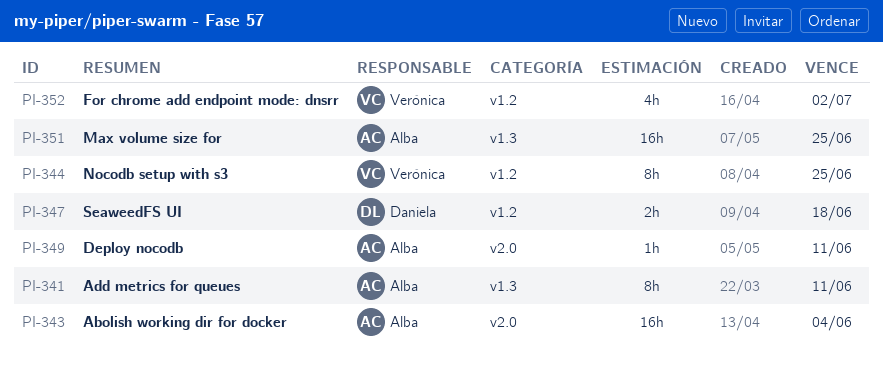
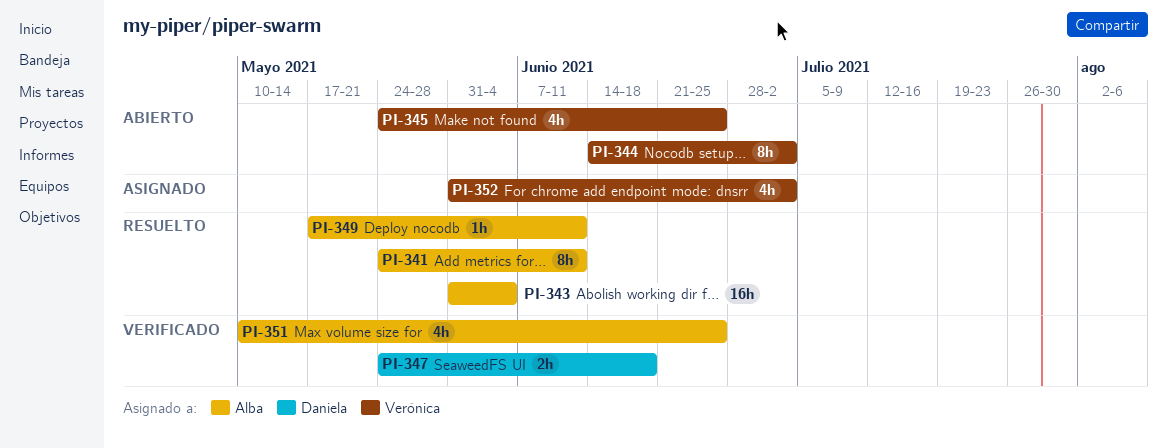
PI-344, due: Jun 25 -> Jul 2
PI-345: none -> present
PI-351, estimate: 16h -> 4h

